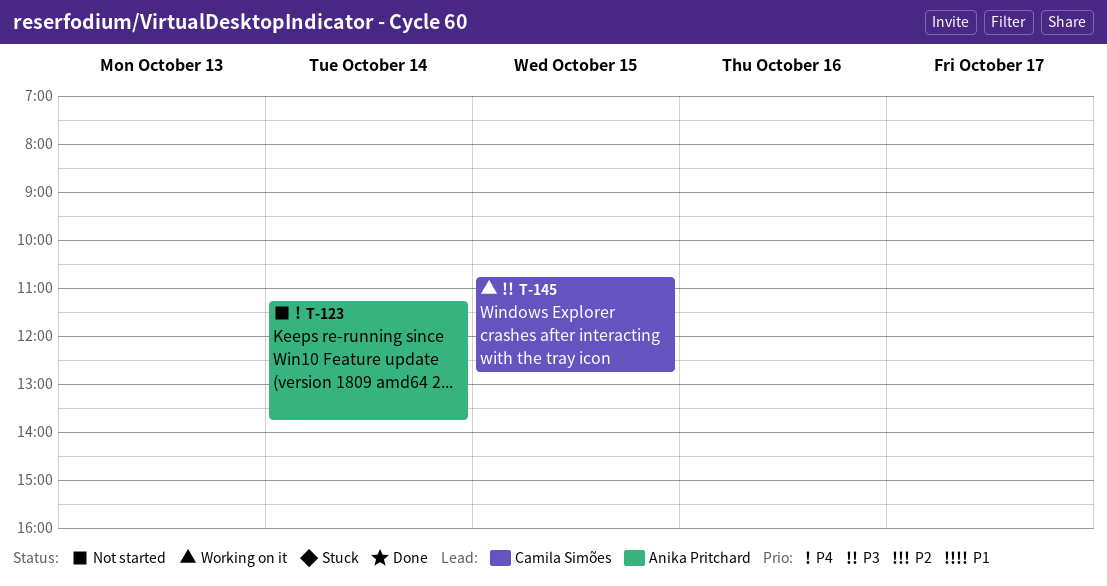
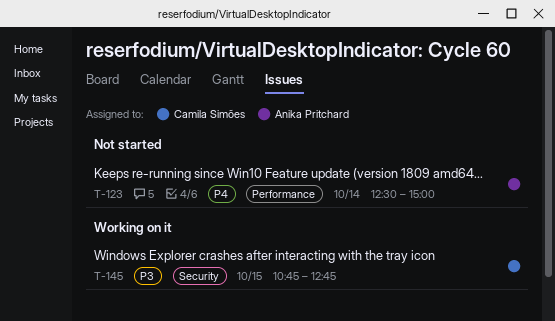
T-123, begins: 11:15 -> 12:30
T-123, ends: 13:45 -> 15:00

